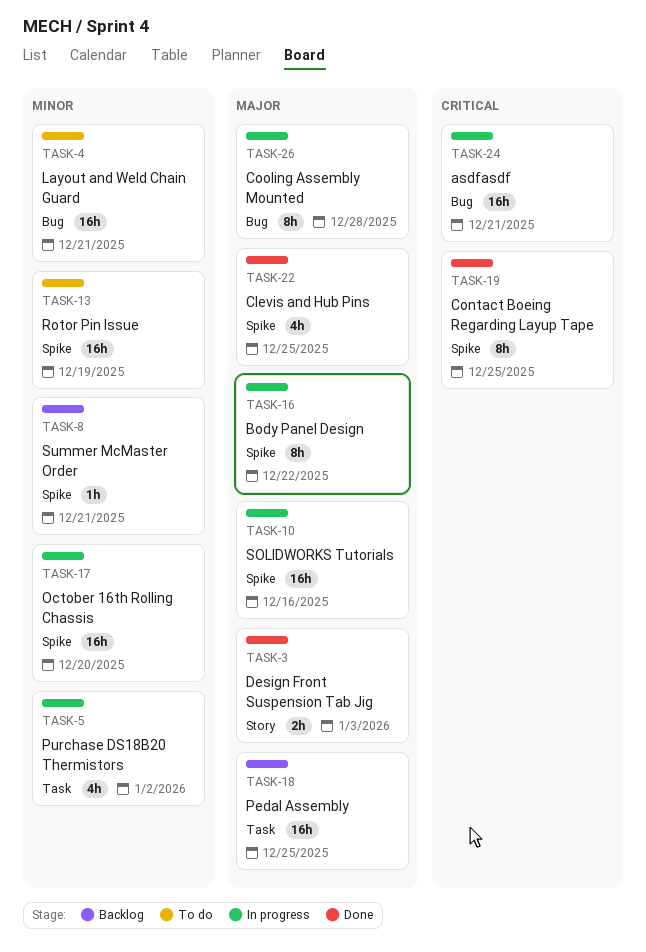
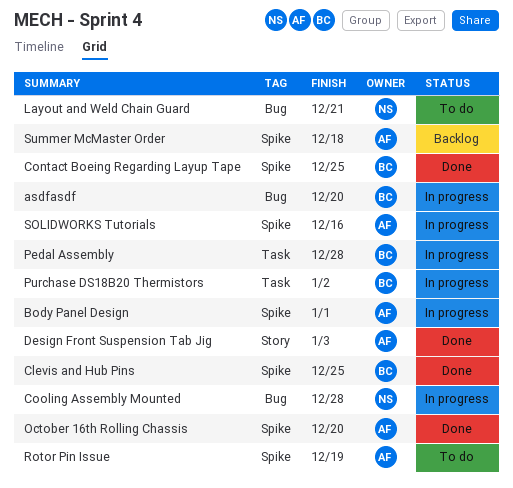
asdfasdf, due: Dec 21 -> Dec 20
Body Panel Design, due: Dec 22 -> Jan 1
October 16th Rolling Chassis, status: In progress -> Done
Pedal Assembly, status: Backlog -> In progress
Pedal Assembly, due: Dec 25 -> Dec 28
Summer McMaster Order, due: Dec 21 -> Dec 18

